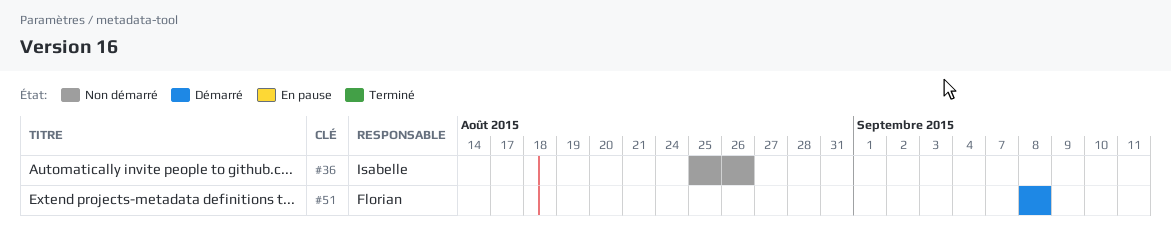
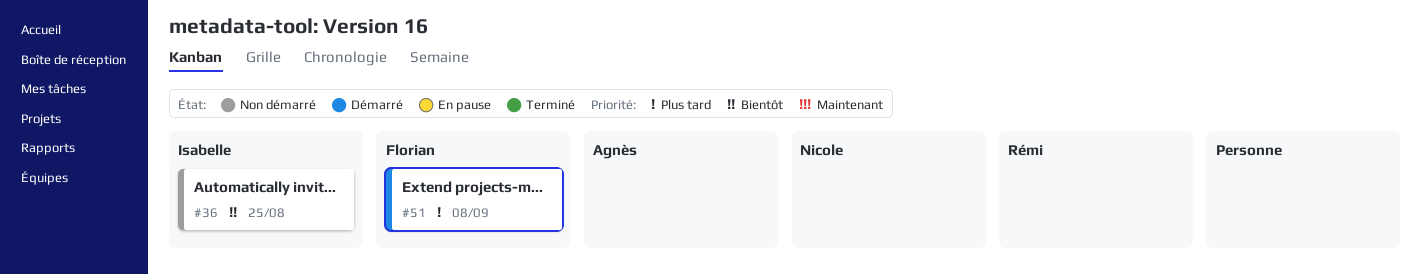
#36, due: Aug 26 -> Aug 25

